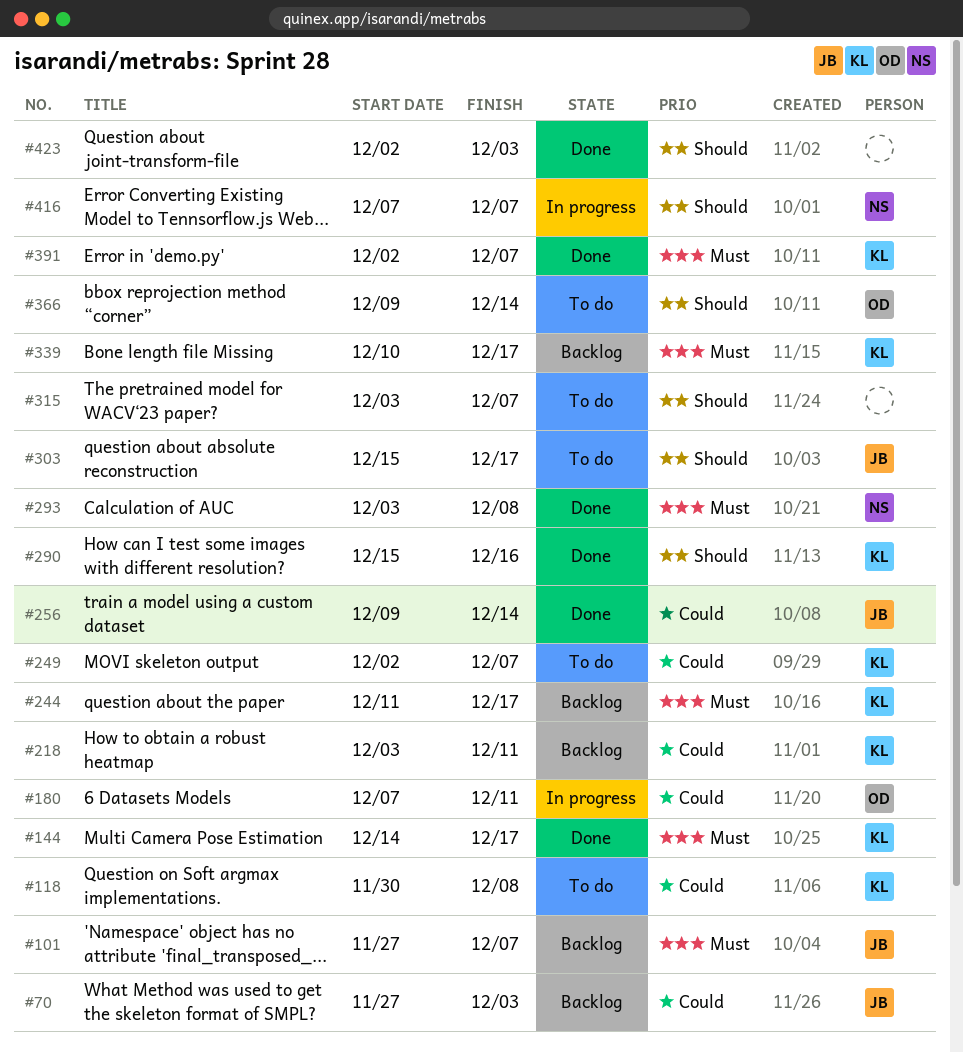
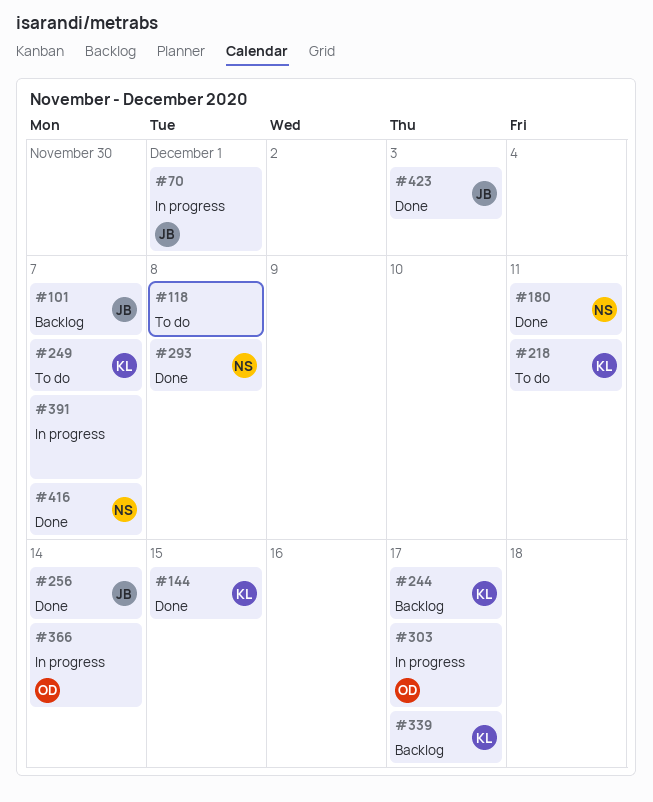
#70, status: Backlog -> In progress
#70, due: Dec 3 -> Dec 1
#118, owner: KL -> none
#144, due: Dec 17 -> Dec 15
#180, status: In progress -> Done
#180, owner: OD -> NS
#218, status: Backlog -> To do
#290: present -> none
#303, status: To do -> In progress
#303, owner: JB -> OD
#315: present -> none
#366, status: To do -> In progress
#391, status: Done -> In progress
#391, owner: KL -> none
#416, status: In progress -> Done
#423, owner: none -> JB

